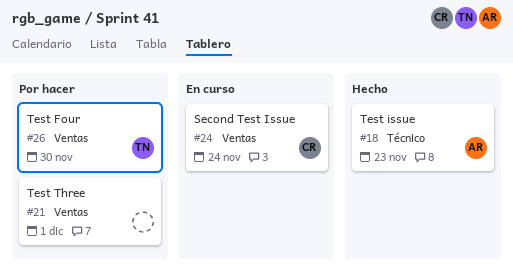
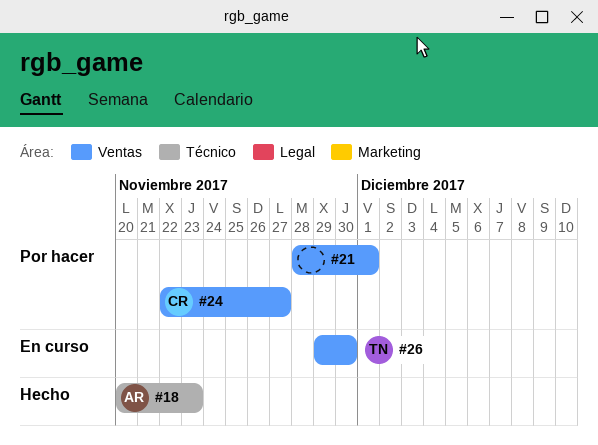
#24, status: En curso -> Por hacer
#24, due: Nov 24 -> Nov 27
#26, status: Por hacer -> En curso

